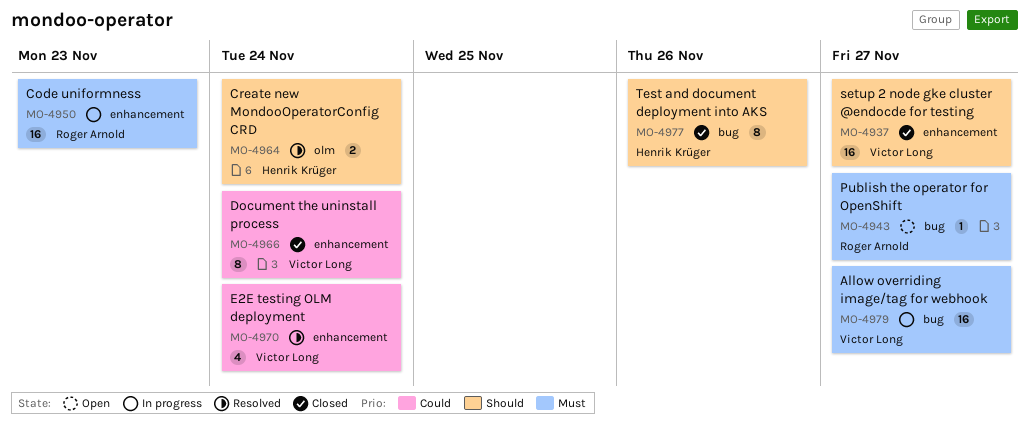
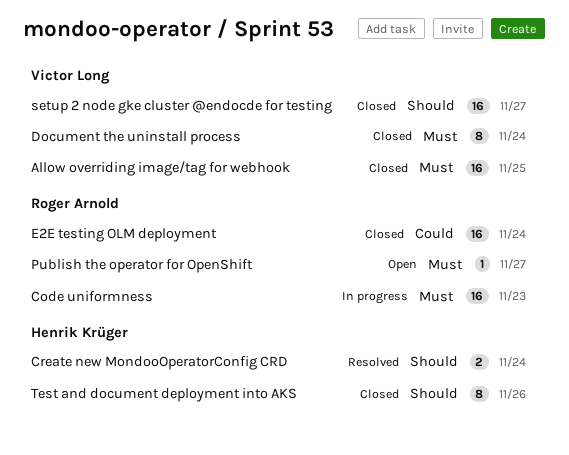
Allow overriding image/tag for webhook, status: In progress -> Closed
Allow overriding image/tag for webhook, due: Nov 27 -> Nov 25
Document the uninstall process, priority: Could -> Must
E2E testing OLM deployment, status: Resolved -> Closed
E2E testing OLM deployment, owner: Victor Long -> Roger Arnold
E2E testing OLM deployment, estimate: 4 -> 16

